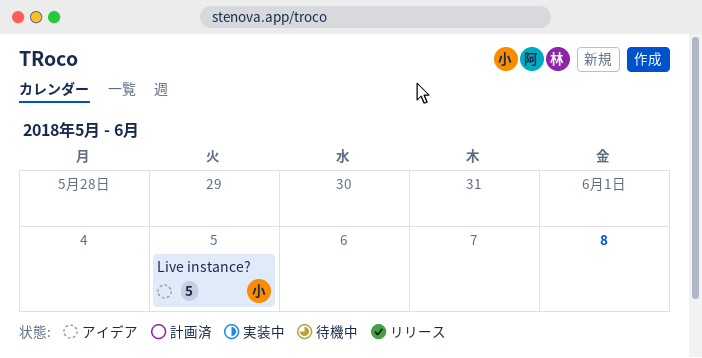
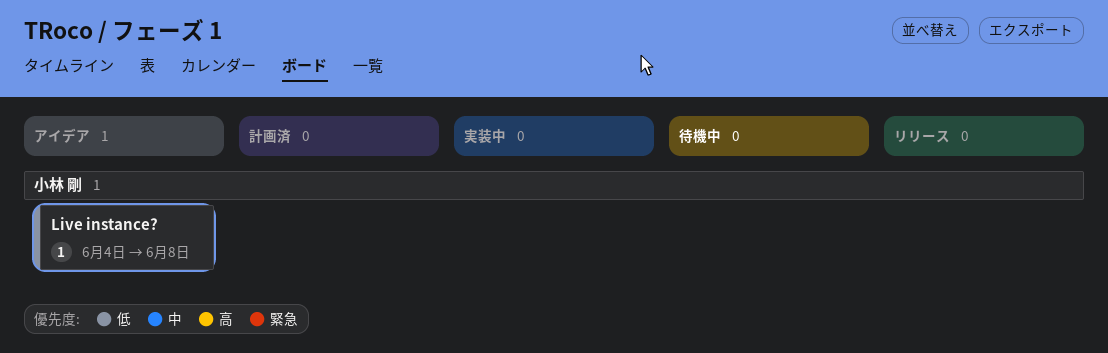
Live instance?, estimate: 5 -> 1
Live instance?, due: Jun 5 -> Jun 8

